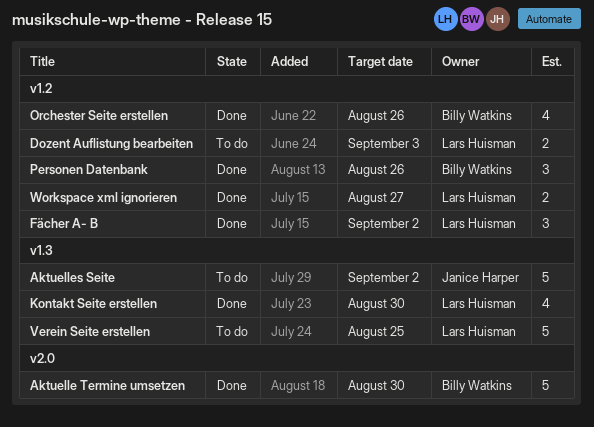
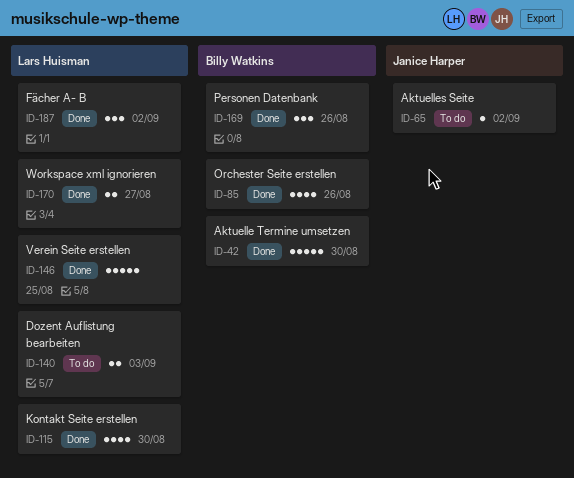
Aktuelles Seite, estimate: 5 -> 1
Verein Seite erstellen, status: To do -> Done

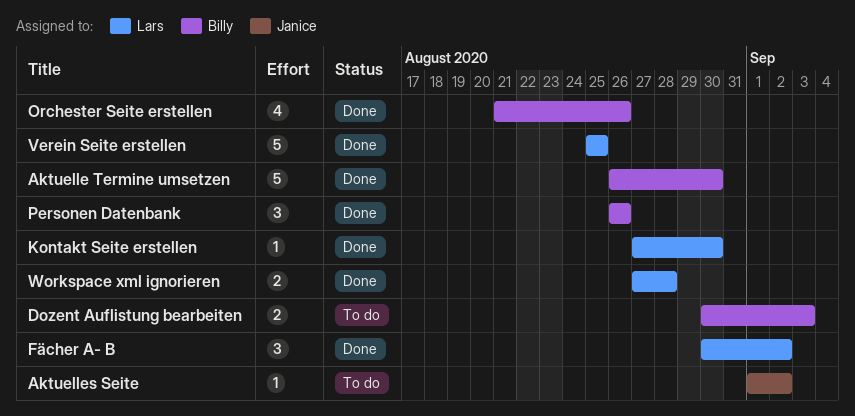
Dozent Auflistung bearbeiten, owner: Lars Huisman -> Billy Watkins
Kontakt Seite erstellen, estimate: 4 -> 1
Workspace xml ignorieren, due: Aug 27 -> Aug 28

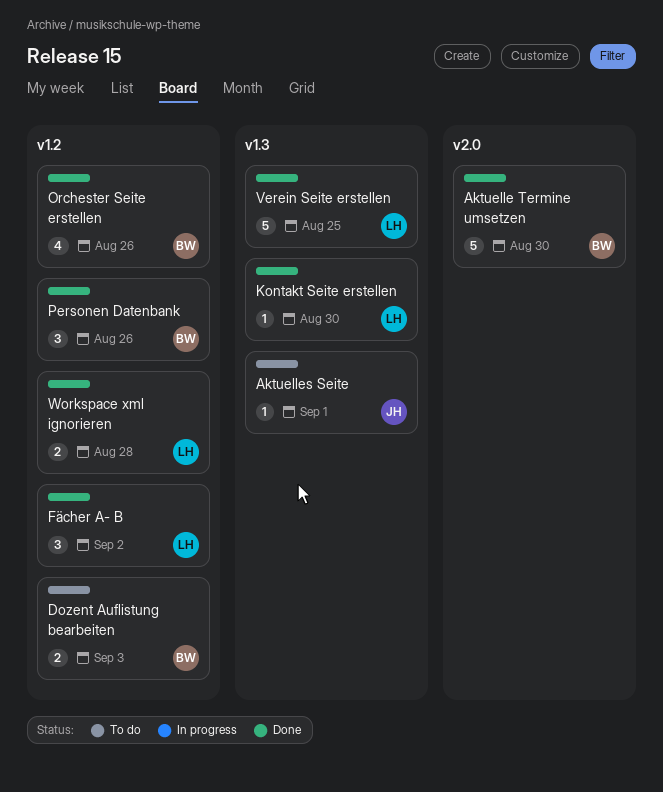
Aktuelles Seite, due: Sep 2 -> Sep 1

